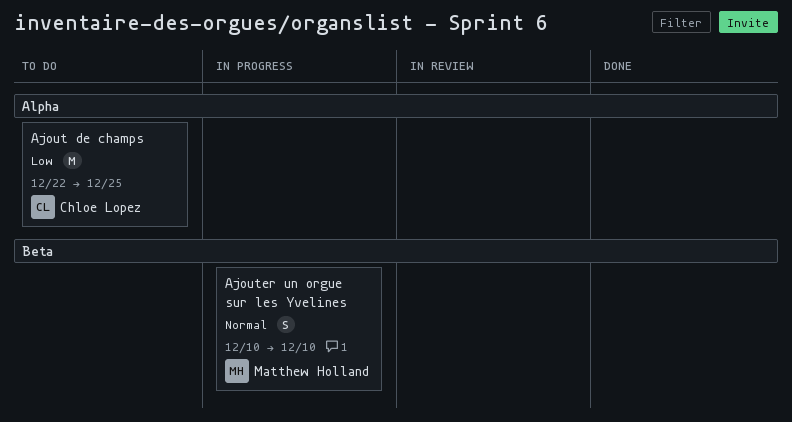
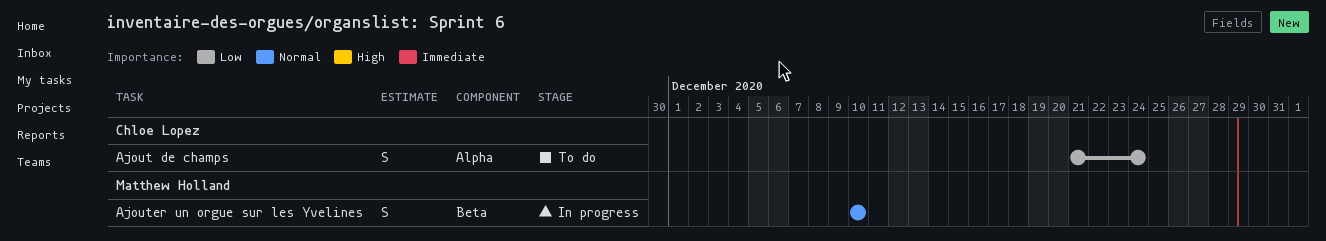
Ajout de champs, estimate: M -> S
Ajout de champs, start: Dec 22 -> Dec 21
Ajout de champs, due: Dec 25 -> Dec 24

